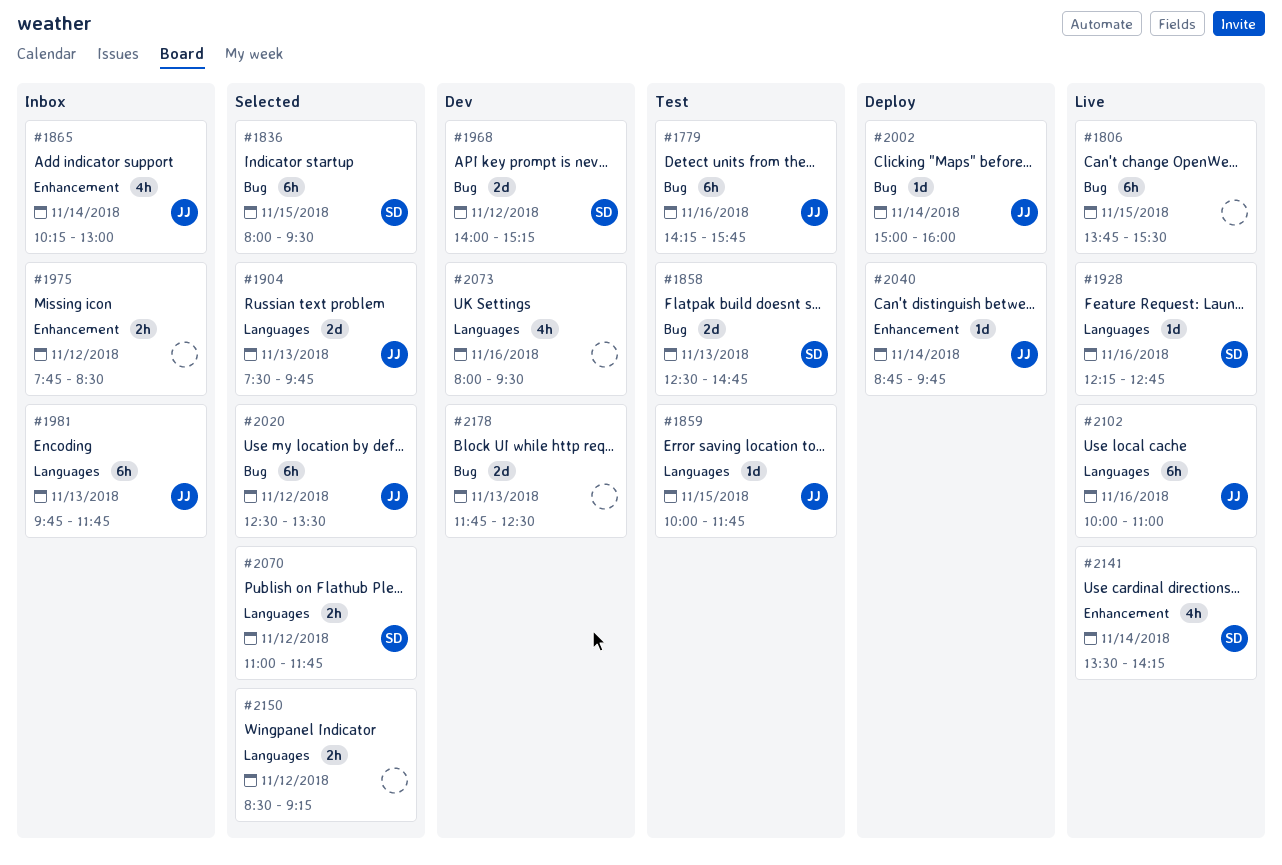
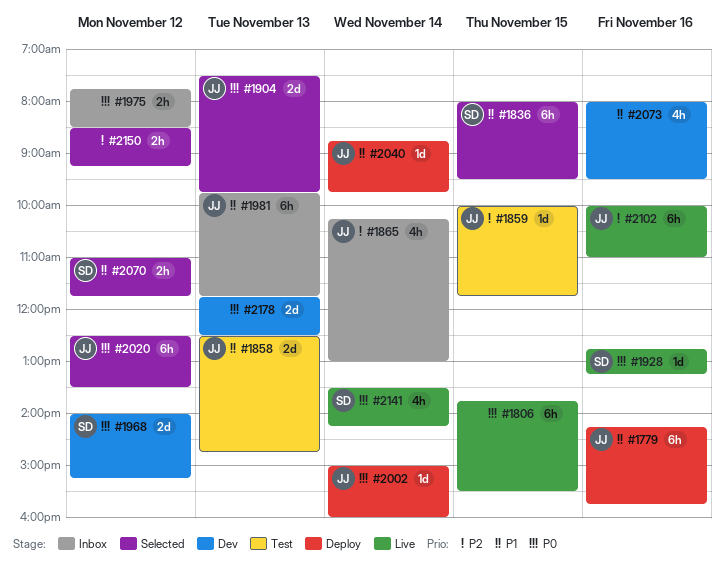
#1779, status: Test -> Deploy
#1858, owner: SD -> JJ
#1928, begins: 12:15 -> 12:45
#1928, ends: 12:45 -> 13:15

